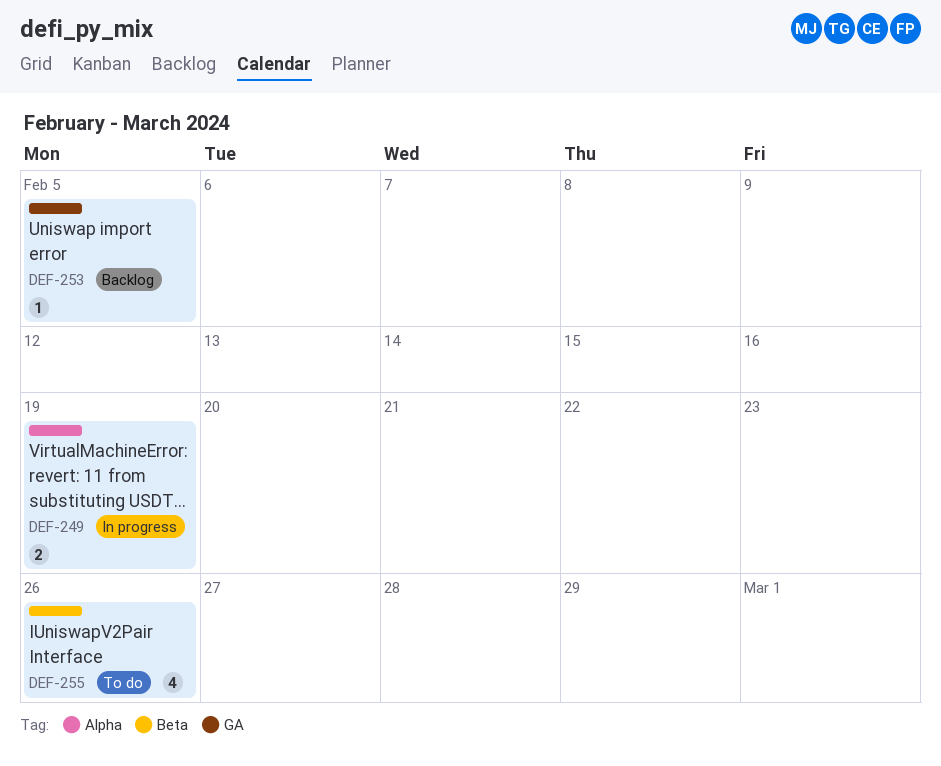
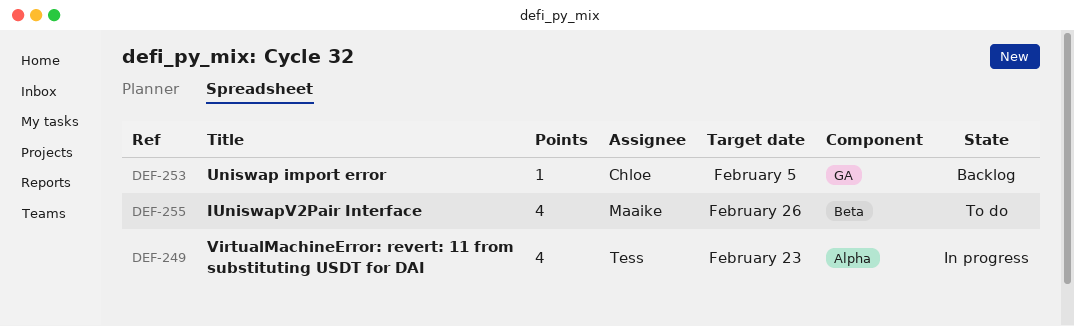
DEF-249, estimate: 2 -> 4
DEF-249, due: Feb 19 -> Feb 23

